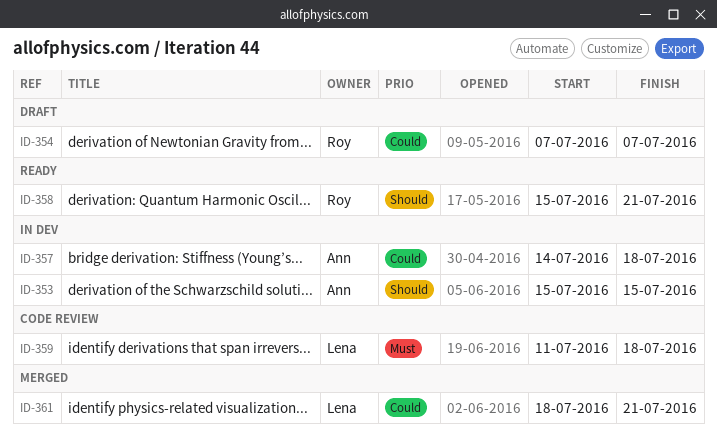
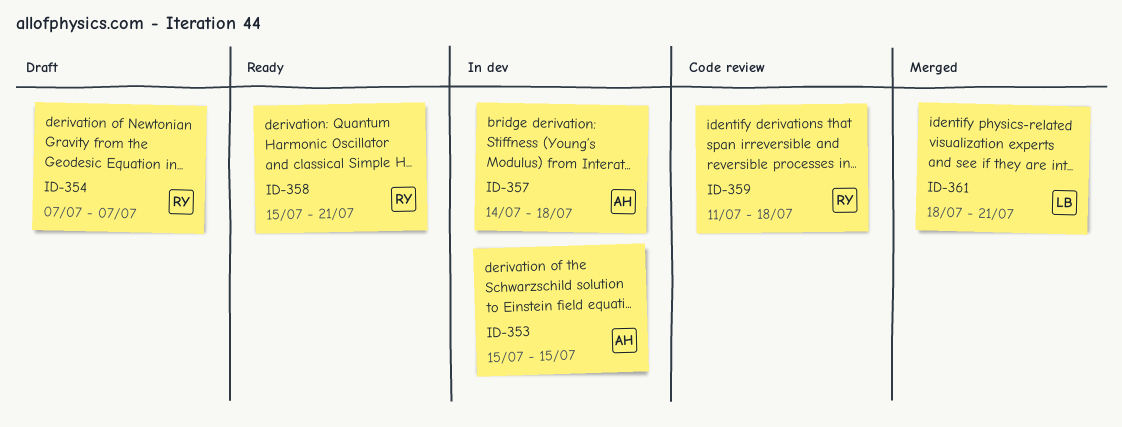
ID-359, owner: Lena -> Roy

